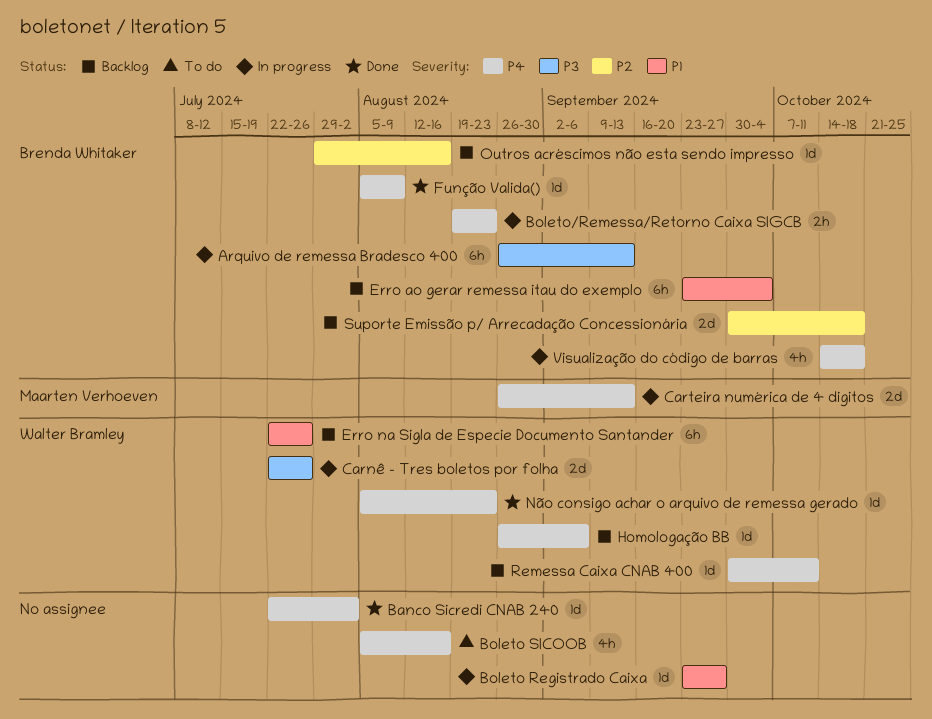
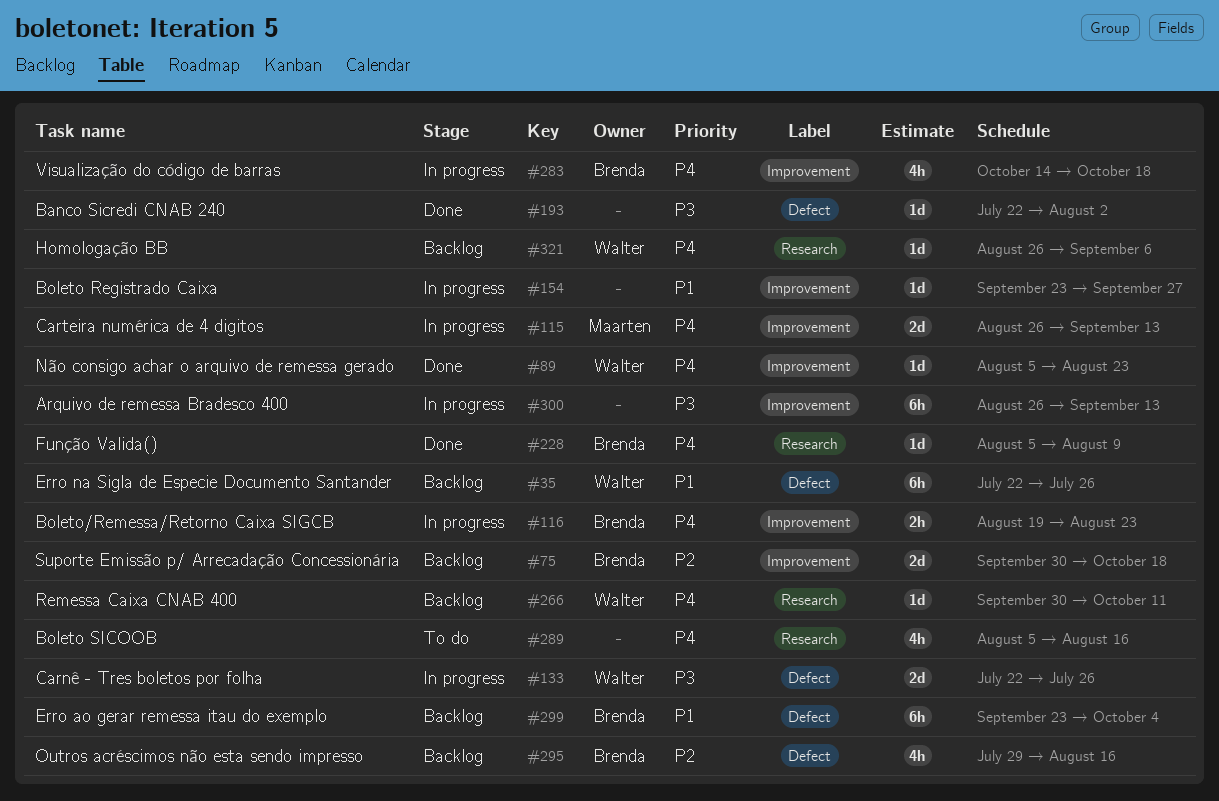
Arquivo de remessa Bradesco 400, owner: Brenda Whitaker -> none
Banco Sicredi CNAB 240, priority: P4 -> P3
Outros acréscimos não esta sendo impresso, estimate: 1d -> 4h

